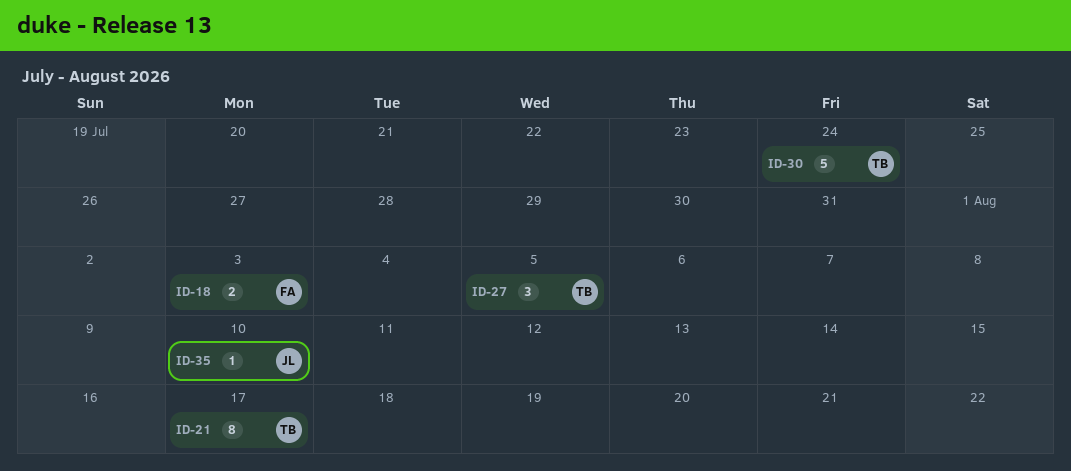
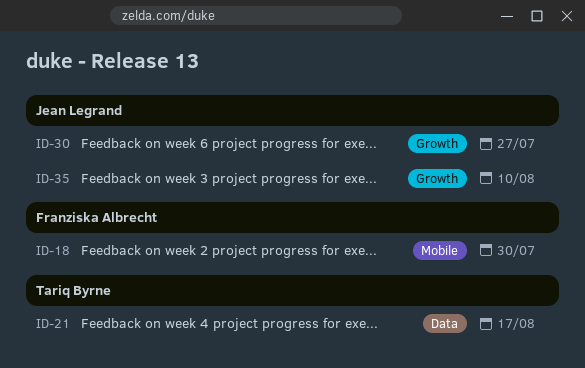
ID-18, due: Aug 3 -> Jul 30
ID-27: present -> none
ID-30, owner: Tariq Byrne -> Jean Legrand
ID-30, due: Jul 24 -> Jul 27

